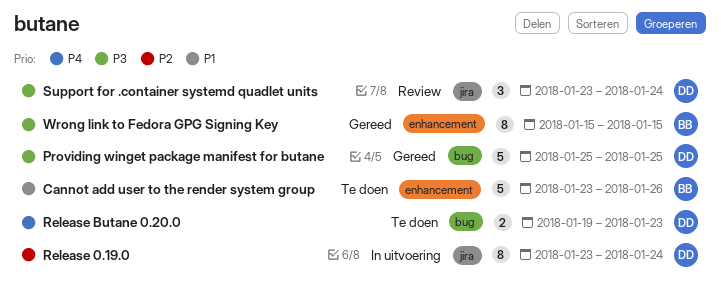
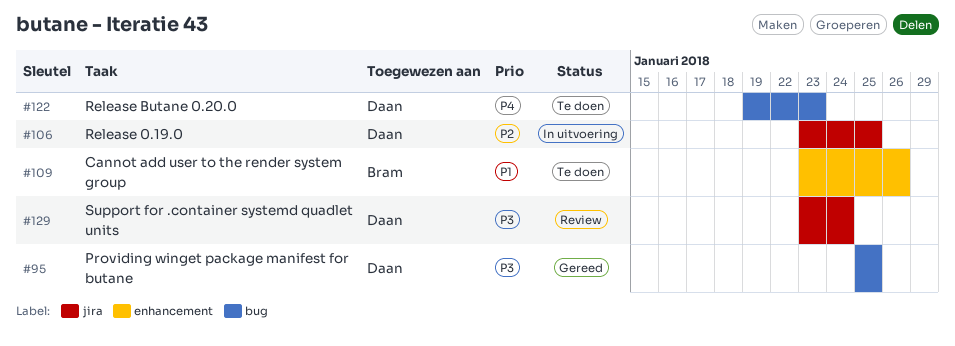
Release 0.19.0, due: Jan 24 -> Jan 25
Wrong link to Fedora GPG Signing Key: present -> none

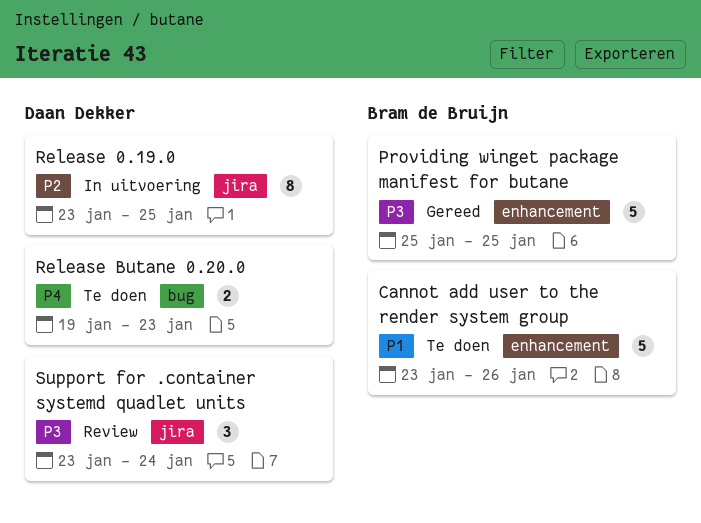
Providing winget package manifest for butane, owner: Daan Dekker -> Bram de Bruijn
Providing winget package manifest for butane, label: bug -> enhancement

